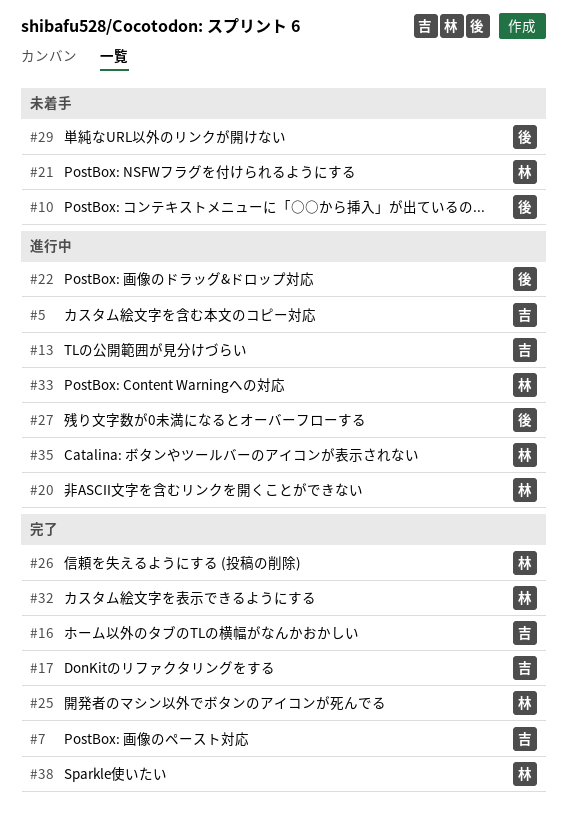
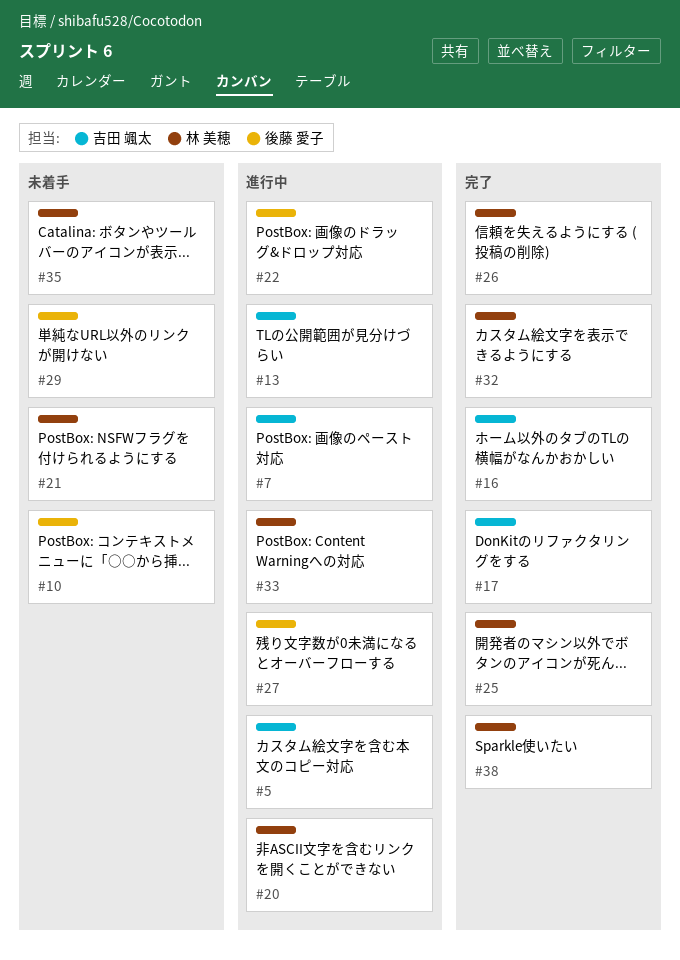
#7, status: 完了 -> 進行中
#35, status: 進行中 -> 未着手

